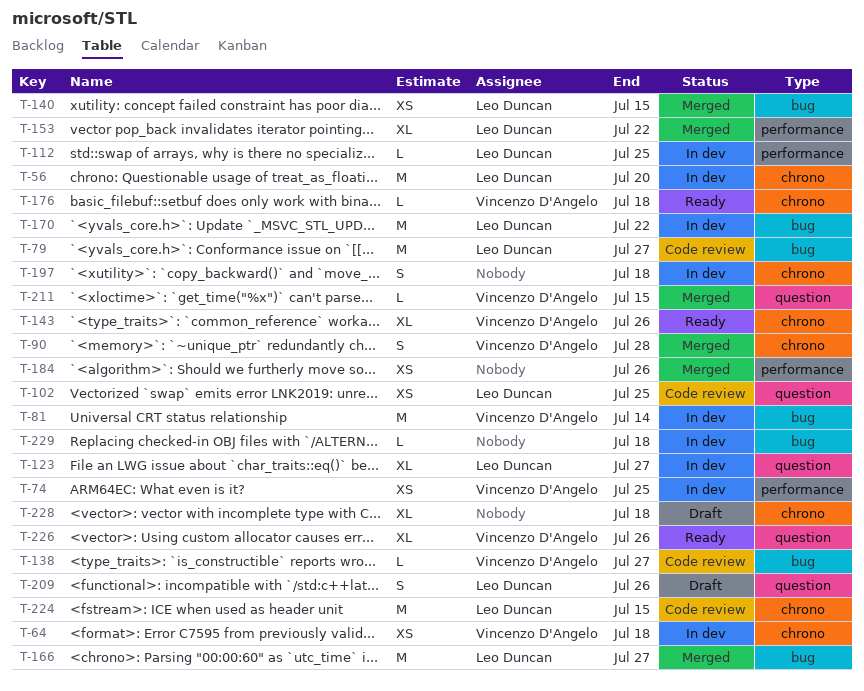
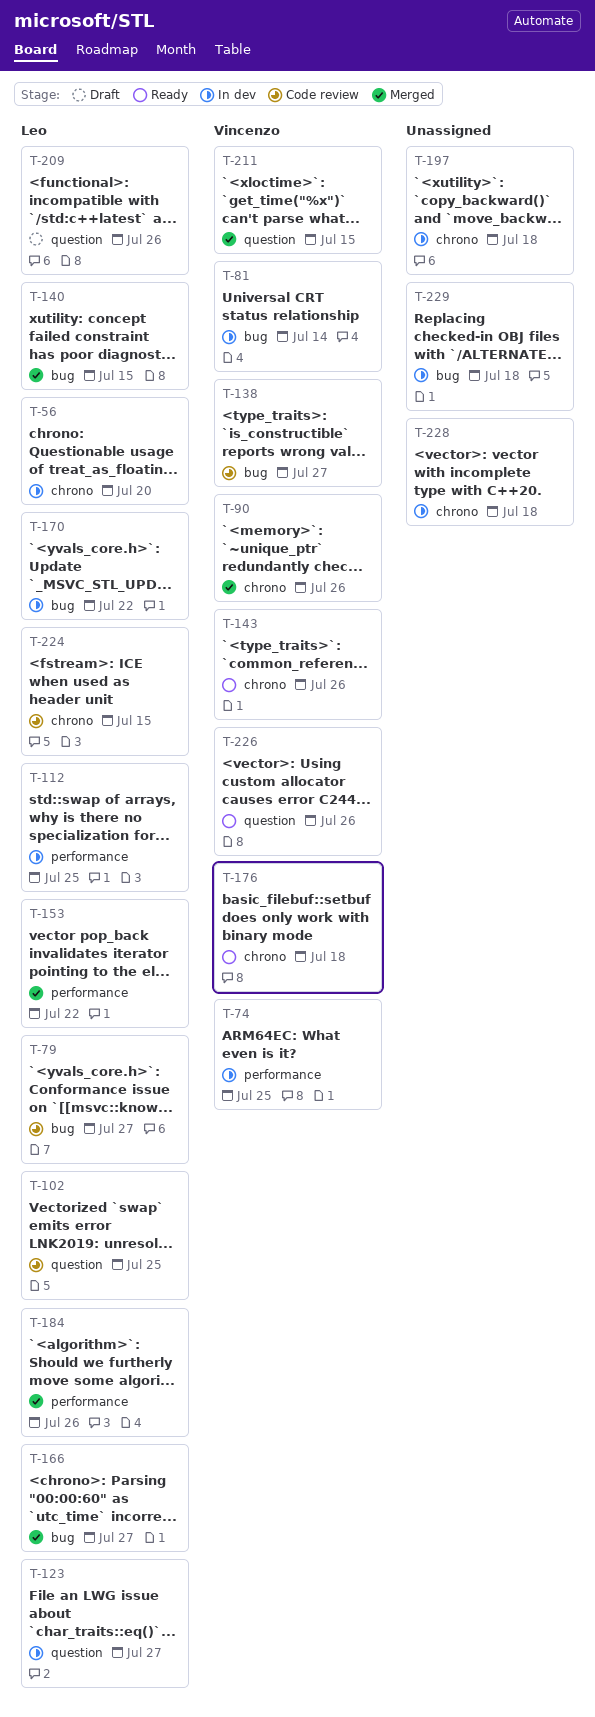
T-64: present -> none
T-90, due: Jul 28 -> Jul 26
T-184, owner: none -> Leo Duncan
T-228, status: Draft -> In dev

